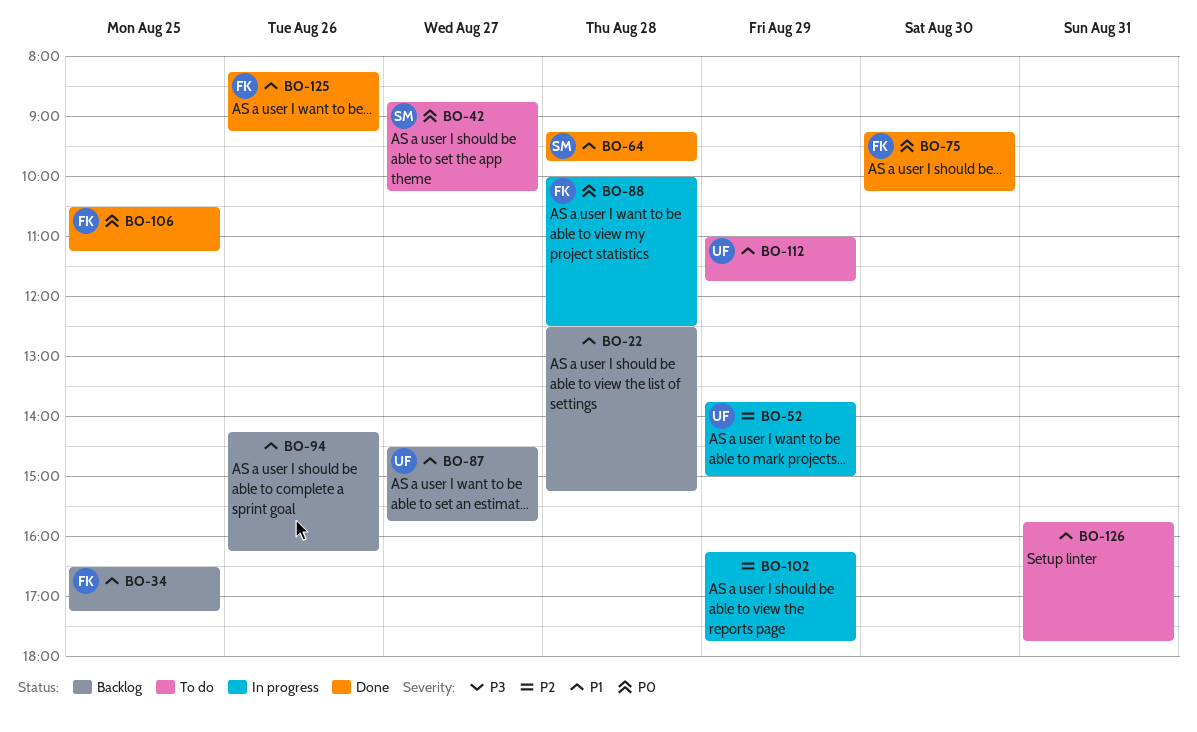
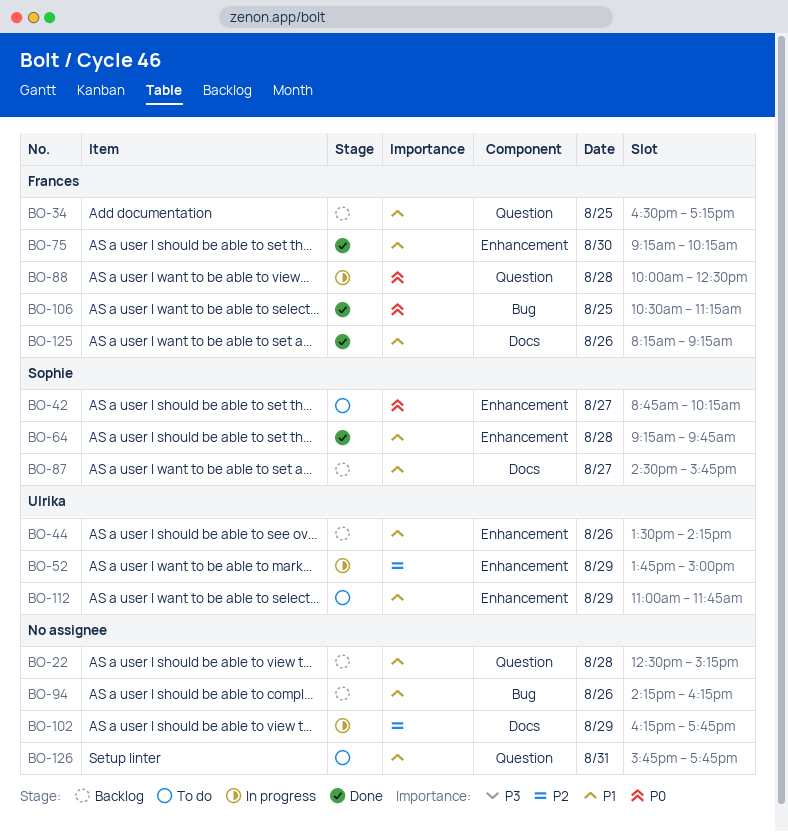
BO-44: none -> present
BO-75, priority: P0 -> P1
BO-87, owner: Ulrika -> Sophie

